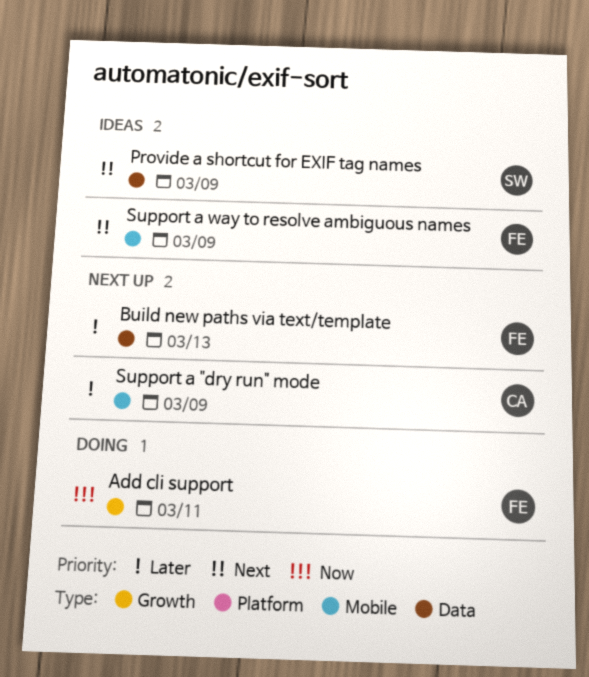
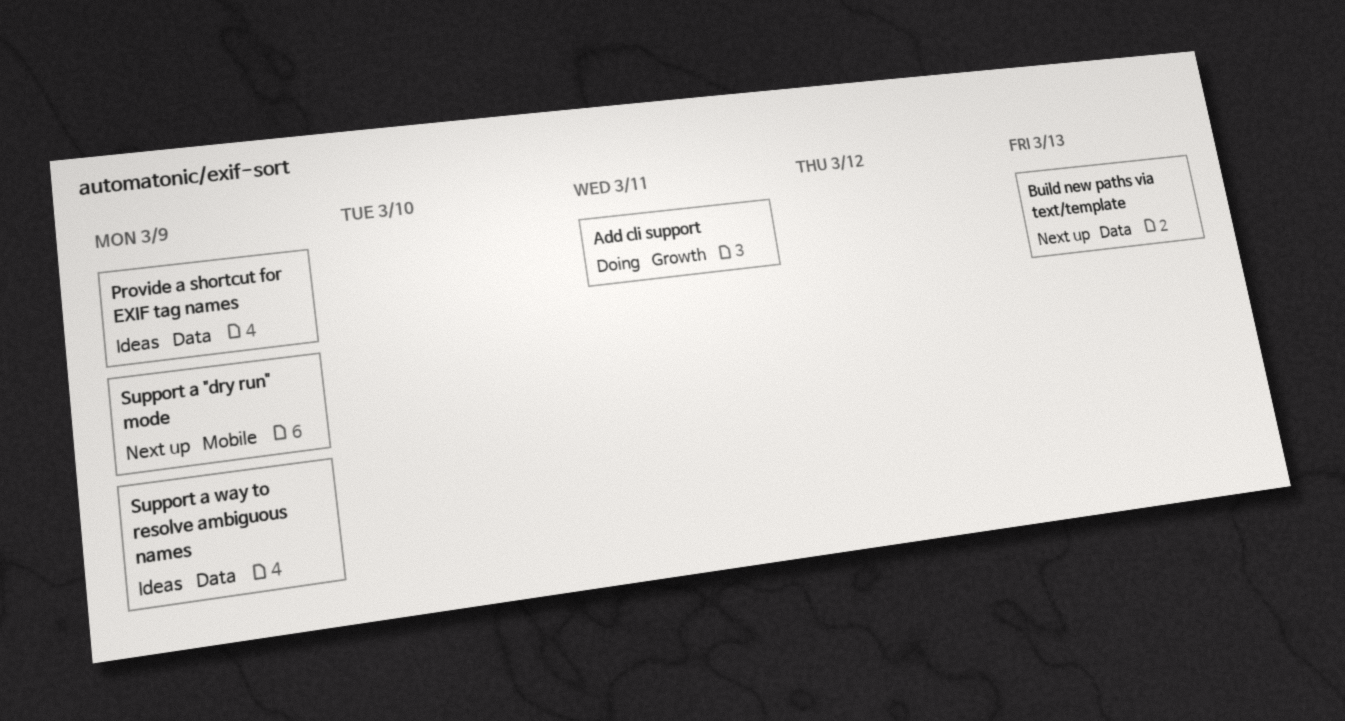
Support a way to resolve ambiguous names, label: Mobile -> Data

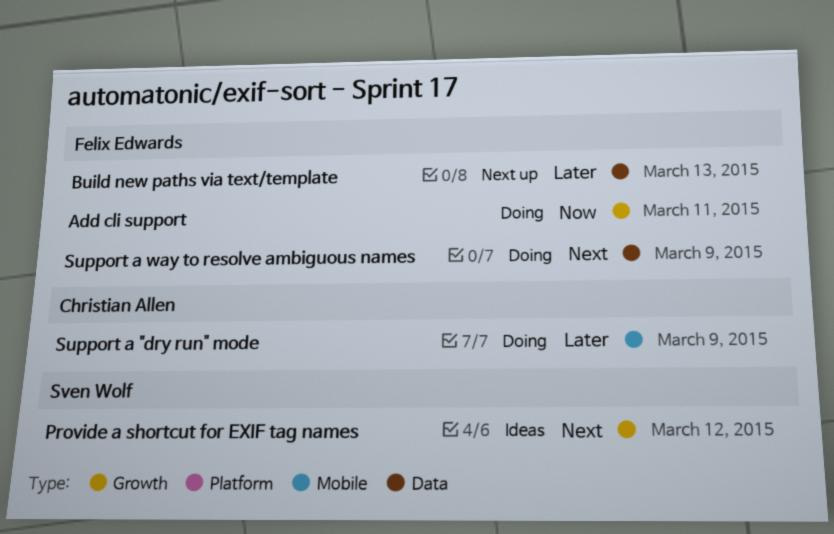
Provide a shortcut for EXIF tag names, label: Data -> Growth
Provide a shortcut for EXIF tag names, due: Mar 9 -> Mar 12
Support a "dry run" mode, status: Next up -> Doing
Support a way to resolve ambiguous names, status: Ideas -> Doing

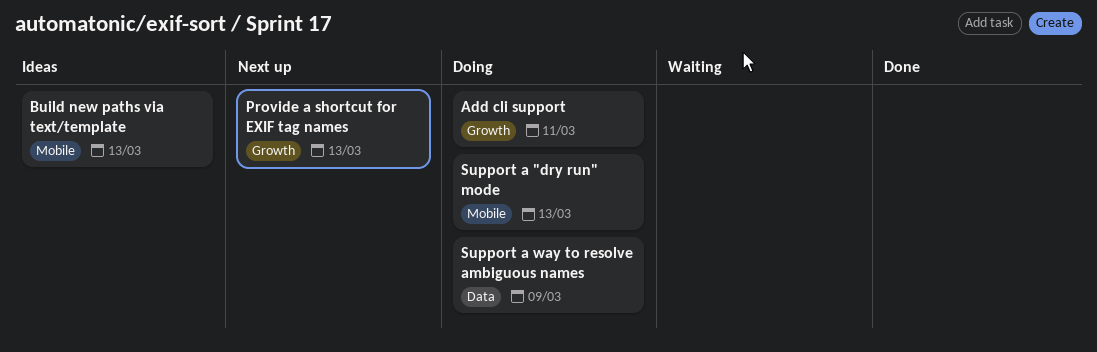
Build new paths via text/template, status: Next up -> Ideas
Build new paths via text/template, label: Data -> Mobile
Provide a shortcut for EXIF tag names, status: Ideas -> Next up
Provide a shortcut for EXIF tag names, due: Mar 12 -> Mar 13
Support a "dry run" mode, due: Mar 9 -> Mar 13

